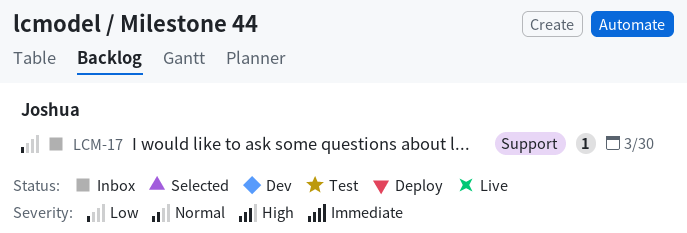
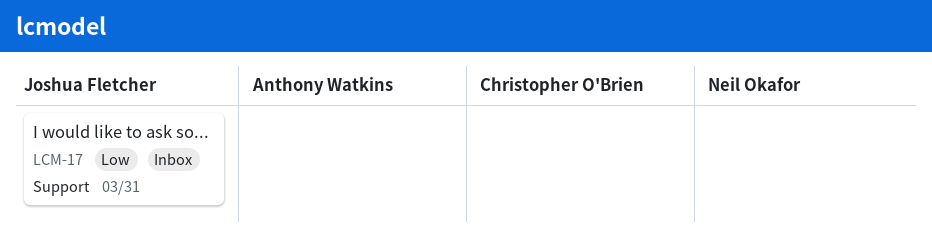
LCM-17, due: Mar 30 -> Mar 31

